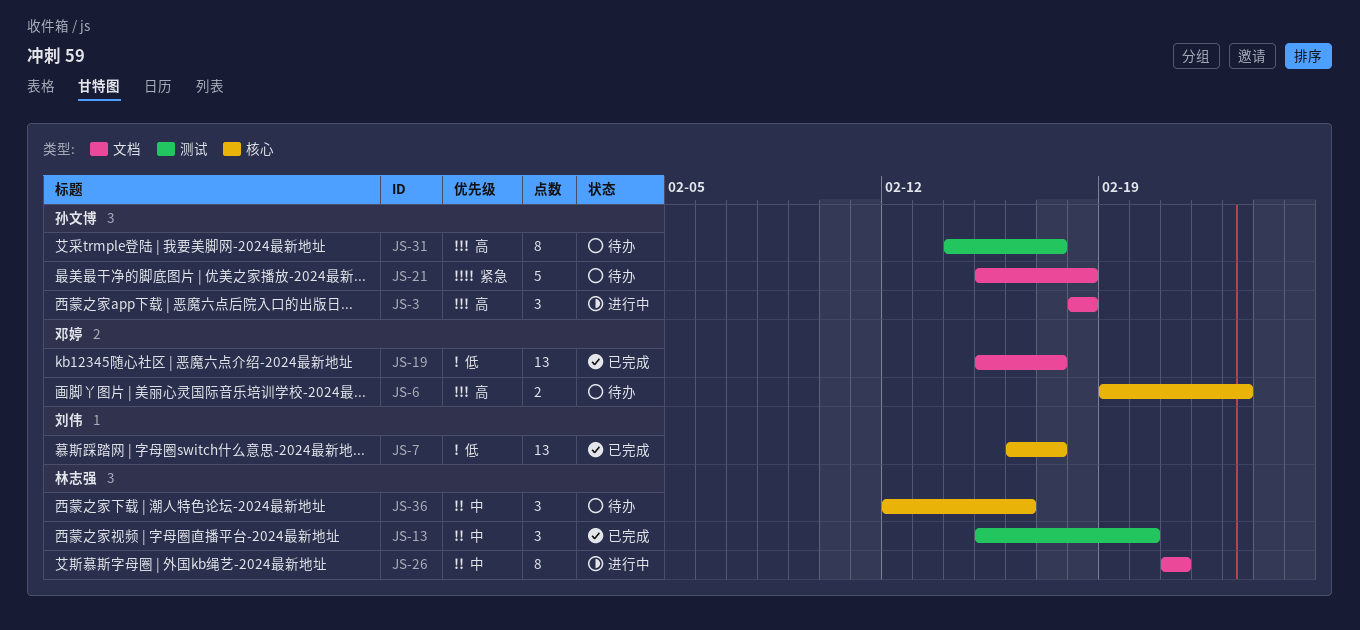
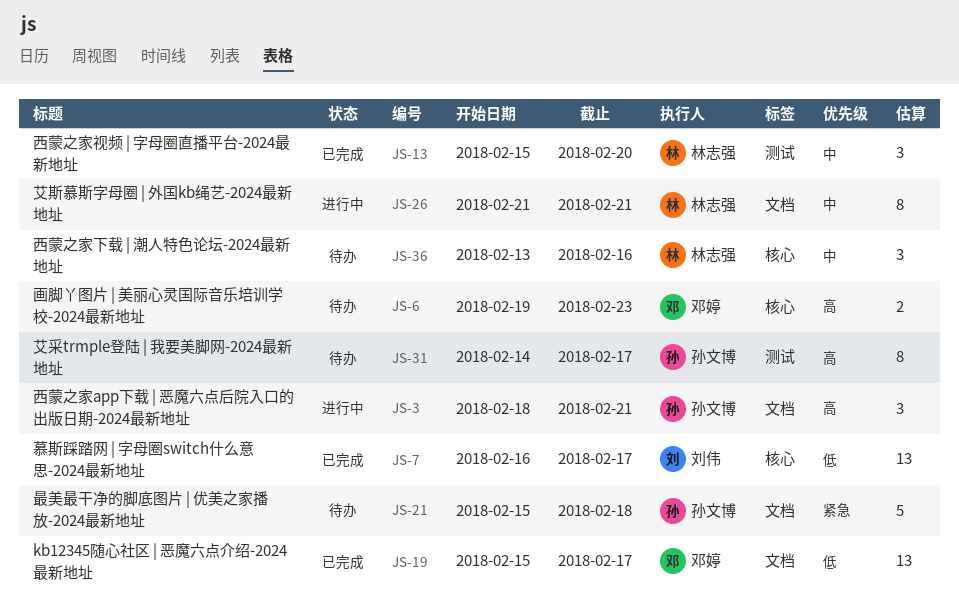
JS-3, due: Feb 18 -> Feb 21
JS-36, start: Feb 12 -> Feb 13

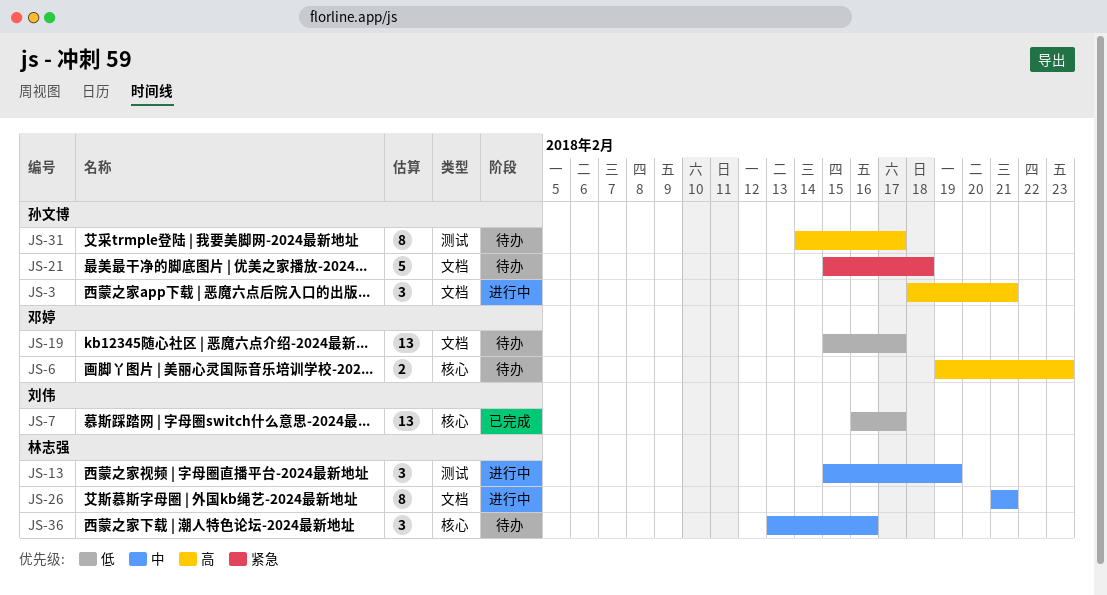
JS-13, status: 已完成 -> 进行中
JS-13, due: Feb 20 -> Feb 19
JS-19, status: 已完成 -> 待办

